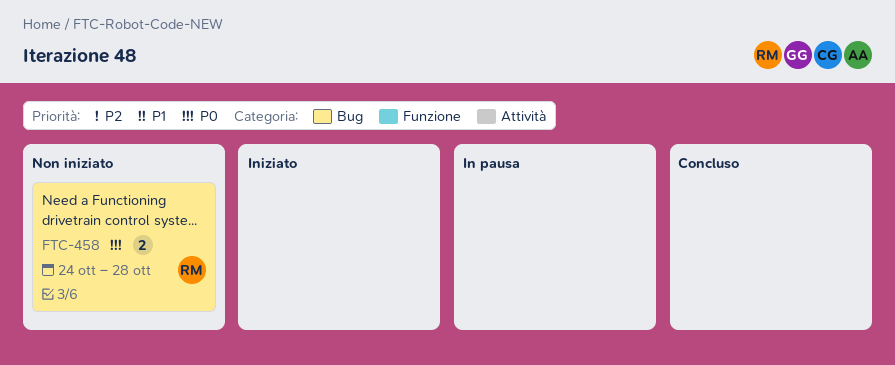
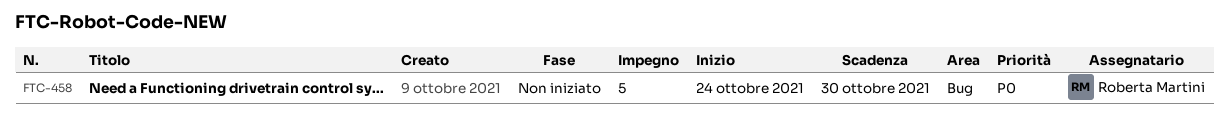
FTC-458, estimate: 2 -> 5
FTC-458, due: Oct 28 -> Oct 30

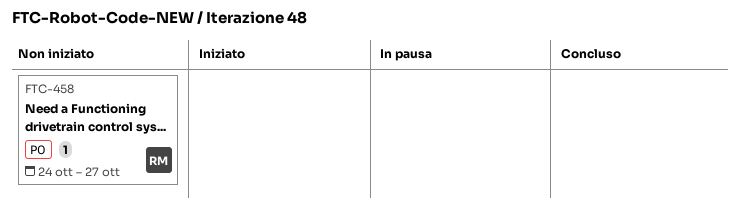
FTC-458, estimate: 5 -> 1
FTC-458, due: Oct 30 -> Oct 27

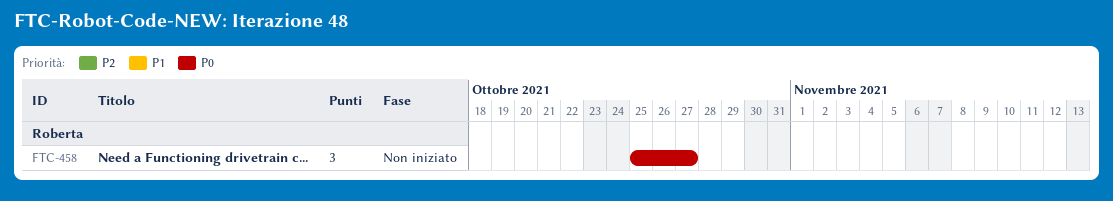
FTC-458, estimate: 1 -> 3
FTC-458, start: Oct 24 -> Oct 25

